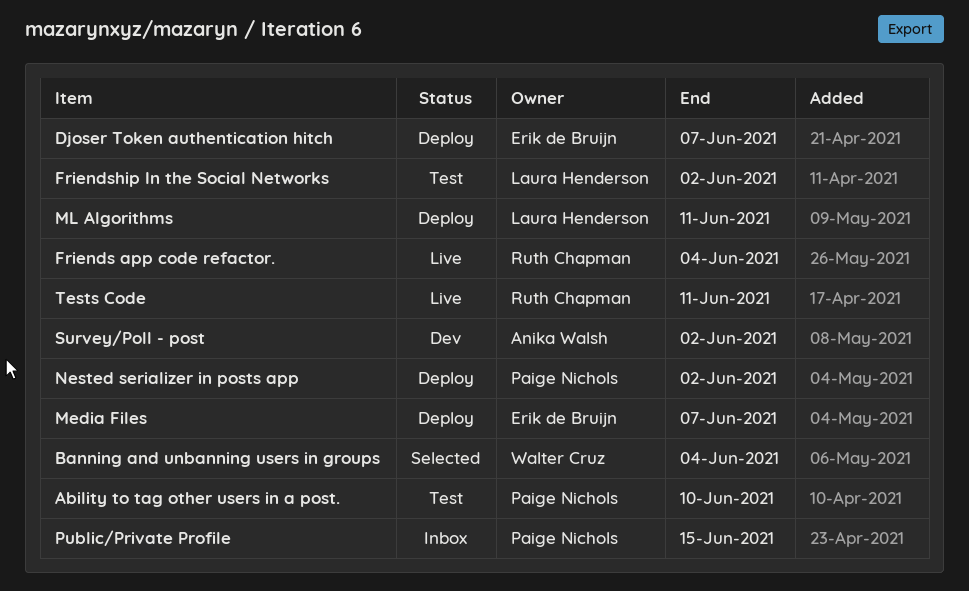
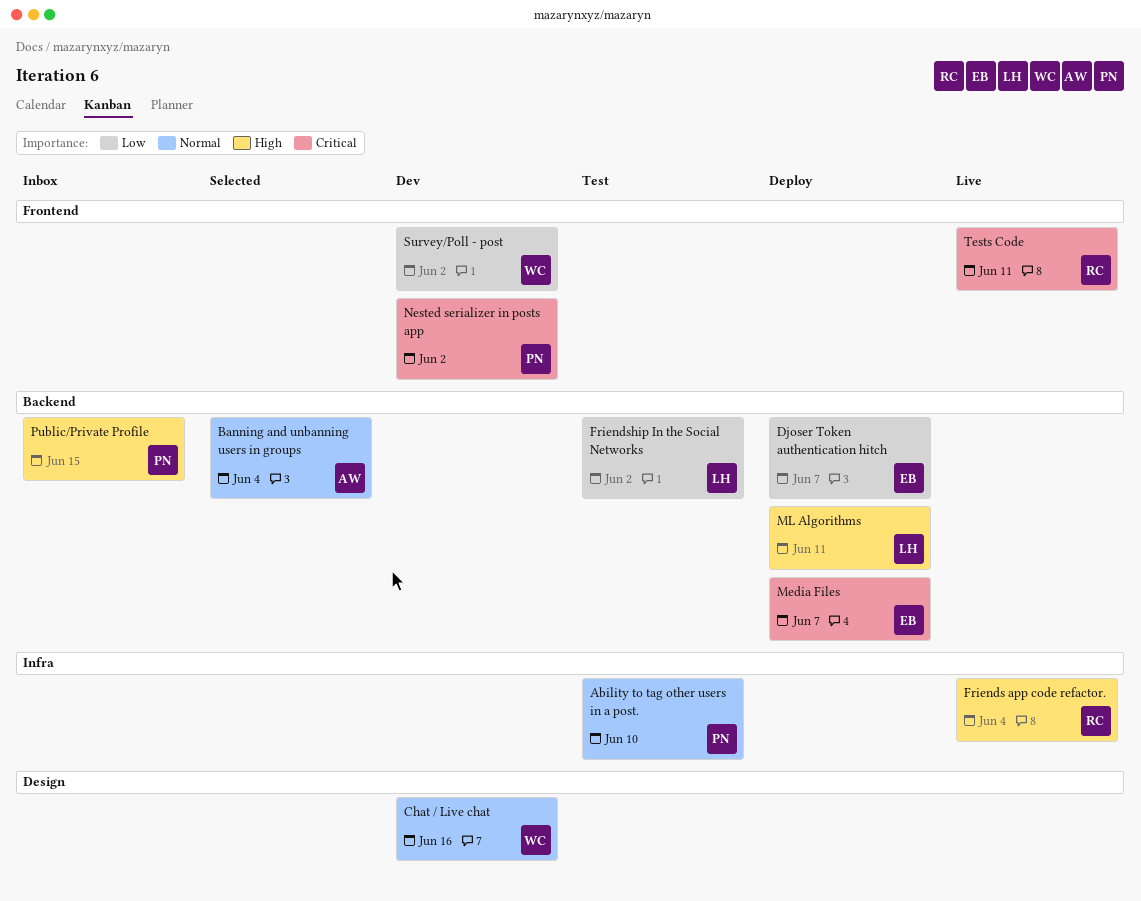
Banning and unbanning users in groups, owner: Walter Cruz -> Anika Walsh
Chat / Live chat: none -> present
Nested serializer in posts app, status: Deploy -> Dev
Survey/Poll - post, owner: Anika Walsh -> Walter Cruz

